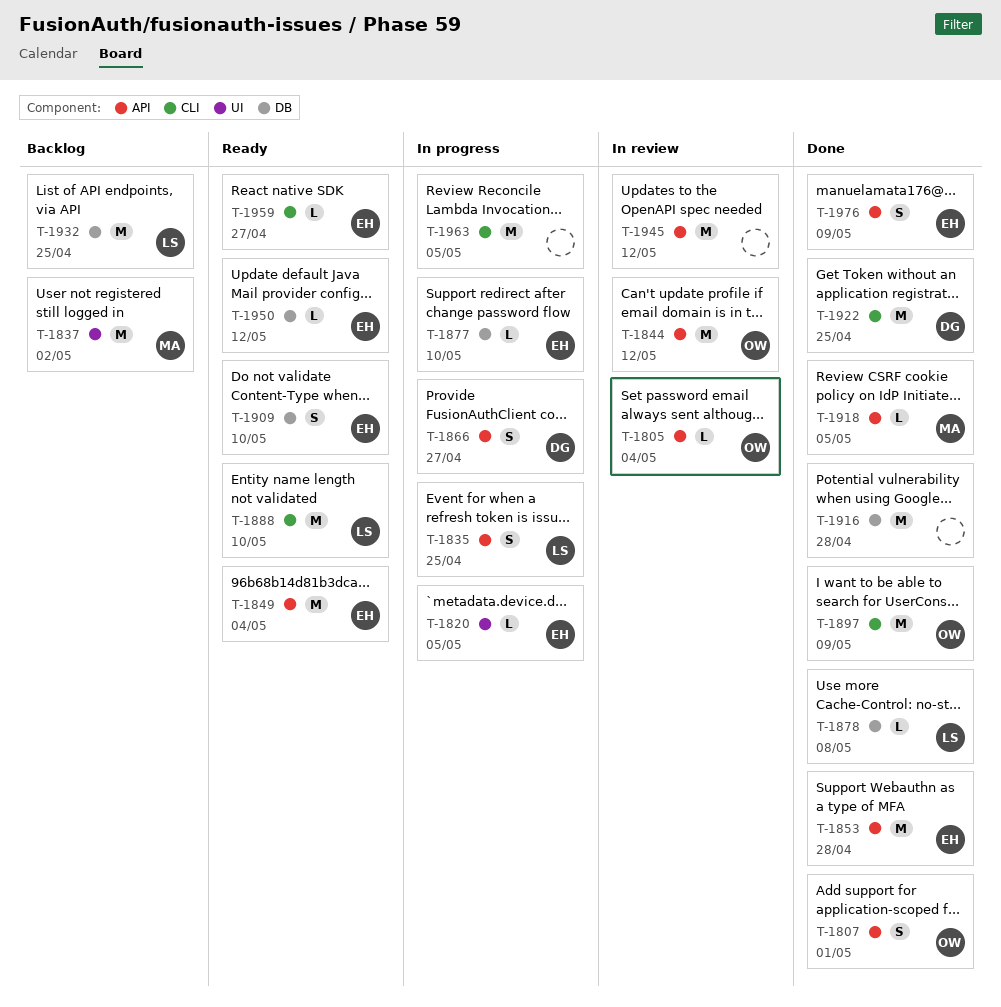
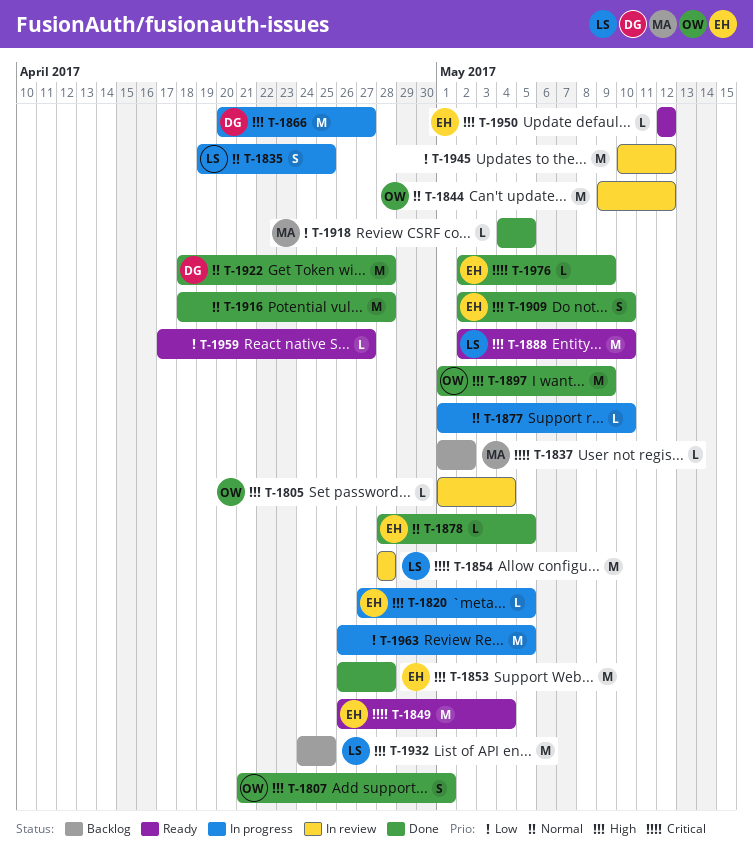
T-1837, estimate: M -> L
T-1854: none -> present
T-1866, estimate: S -> M
T-1877, owner: EH -> none
T-1878, owner: LS -> EH
T-1878, due: May 8 -> May 5
T-1909, status: Ready -> Done
T-1922, due: Apr 25 -> Apr 28
T-1959, owner: EH -> none
T-1976, estimate: S -> L

